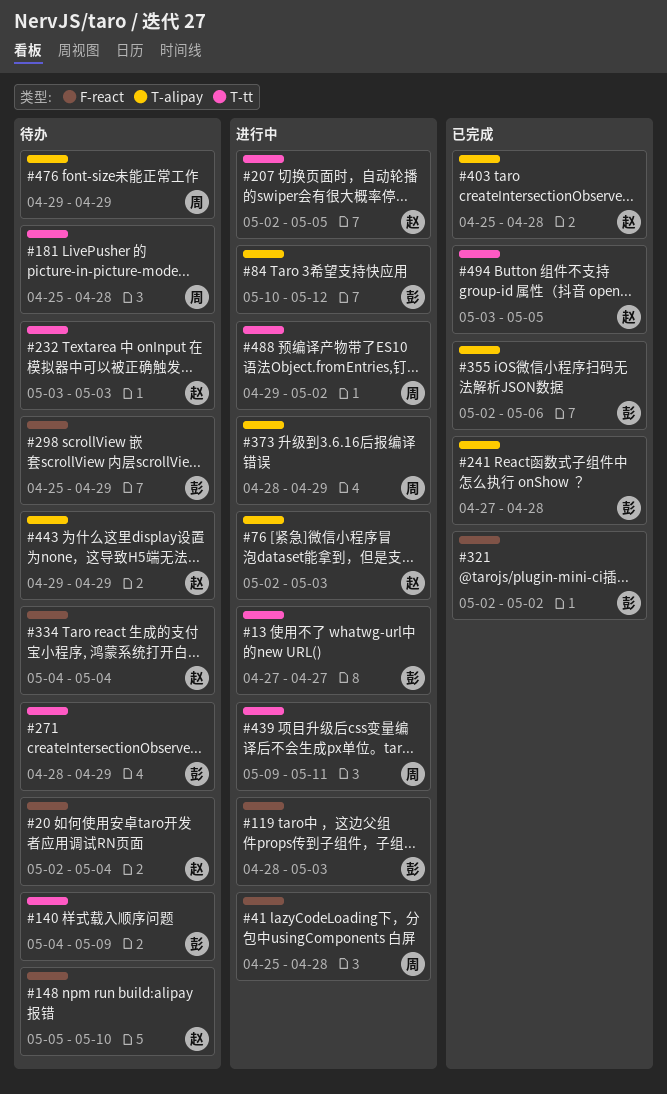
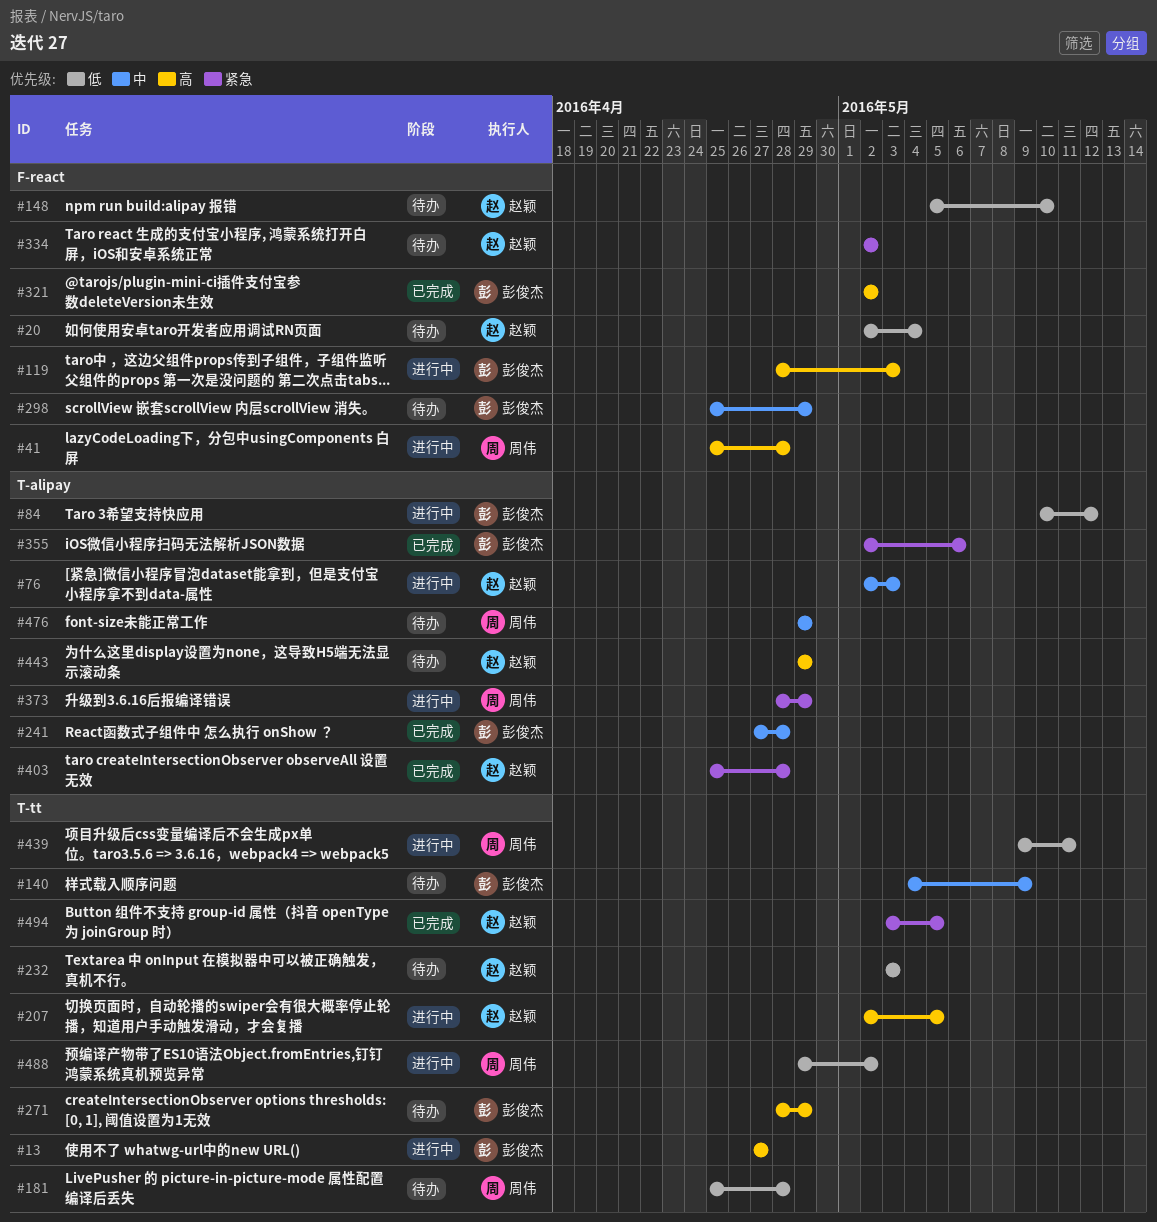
#334, start: May 4 -> May 2
#334, due: May 4 -> May 2

